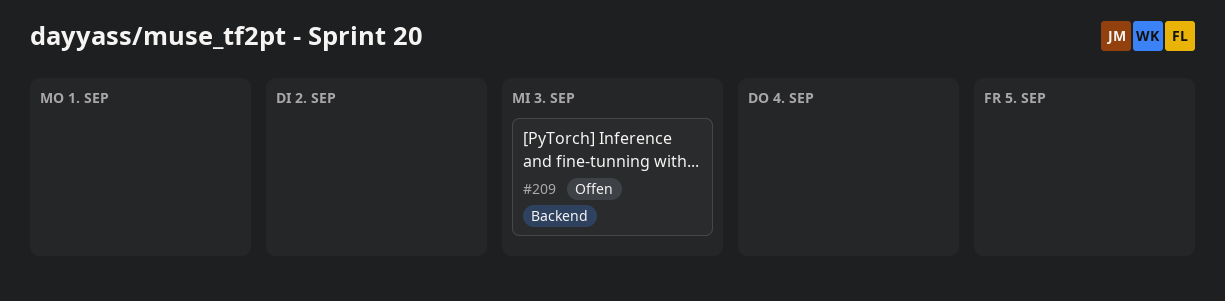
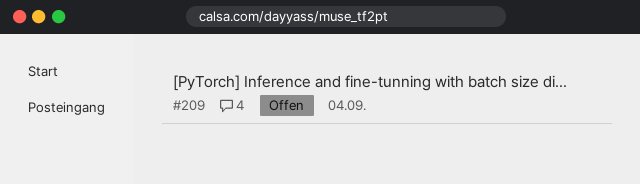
#209, due: Sep 3 -> Sep 4

